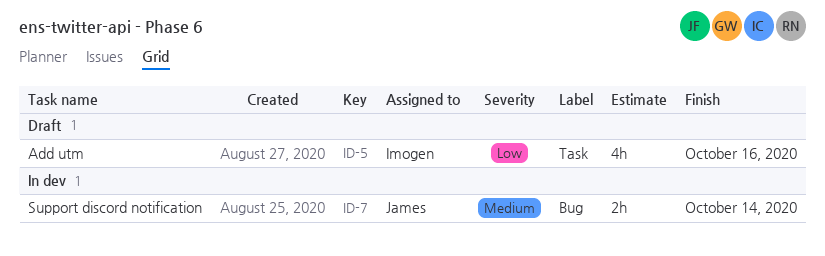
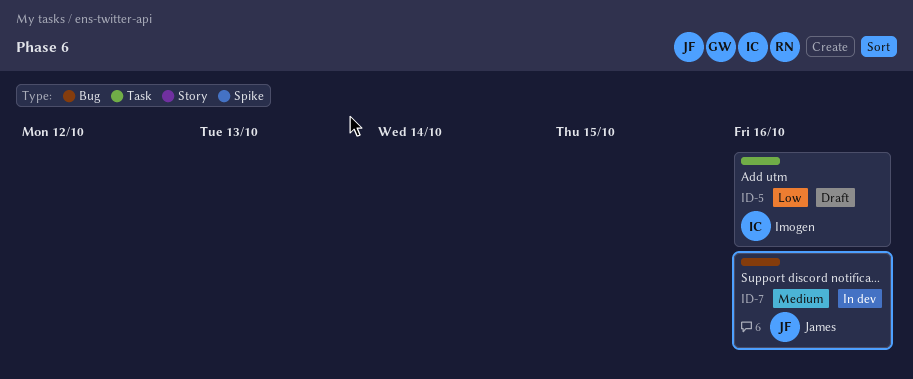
ID-7, due: Oct 14 -> Oct 16

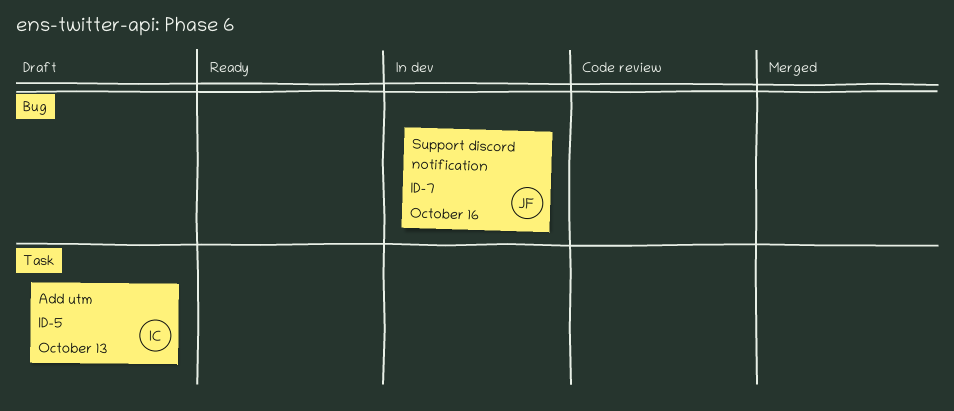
ID-5, due: Oct 16 -> Oct 13

